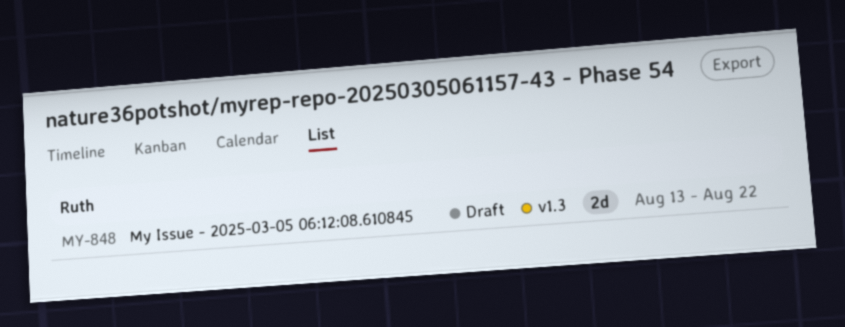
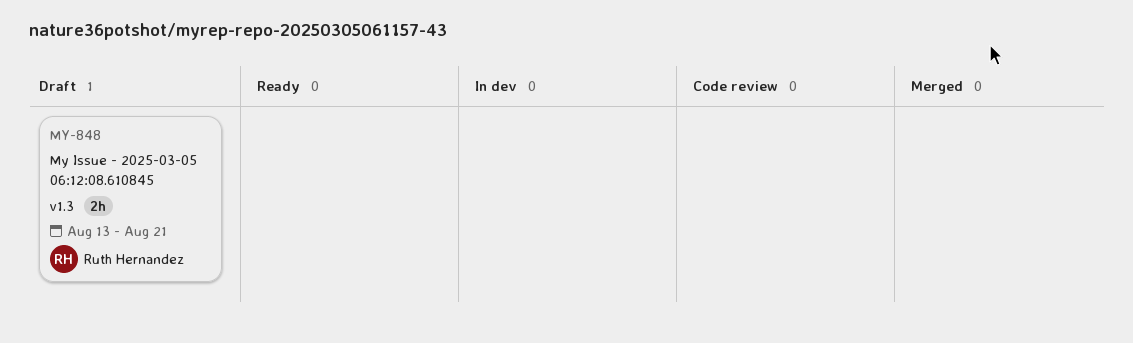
MY-848, estimate: 2d -> 2h
MY-848, due: Aug 22 -> Aug 21

